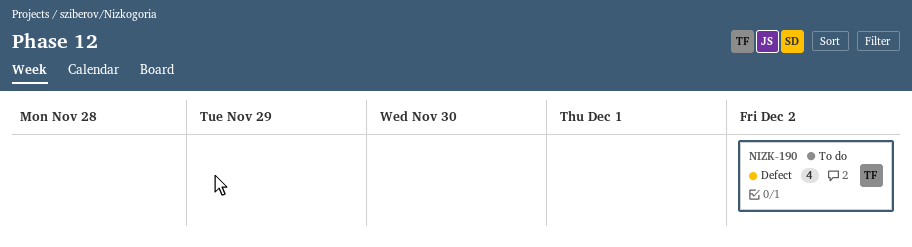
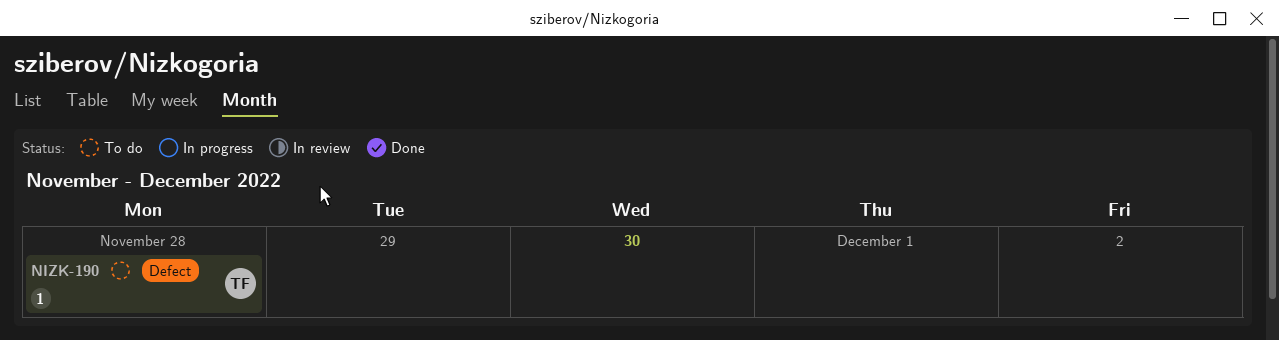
NIZK-190, estimate: 4 -> 1
NIZK-190, due: Dec 2 -> Nov 28

